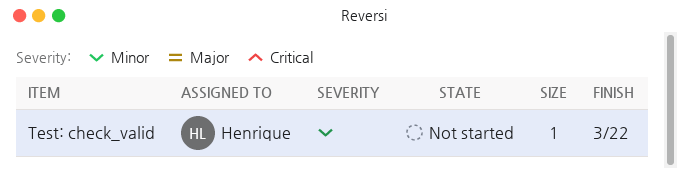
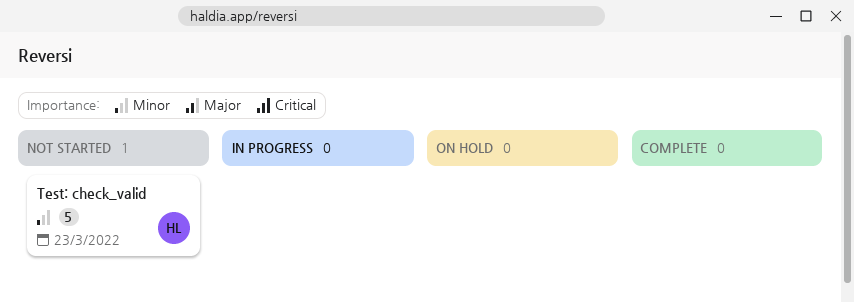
Test: check_valid, estimate: 1 -> 5
Test: check_valid, due: Mar 22 -> Mar 23

